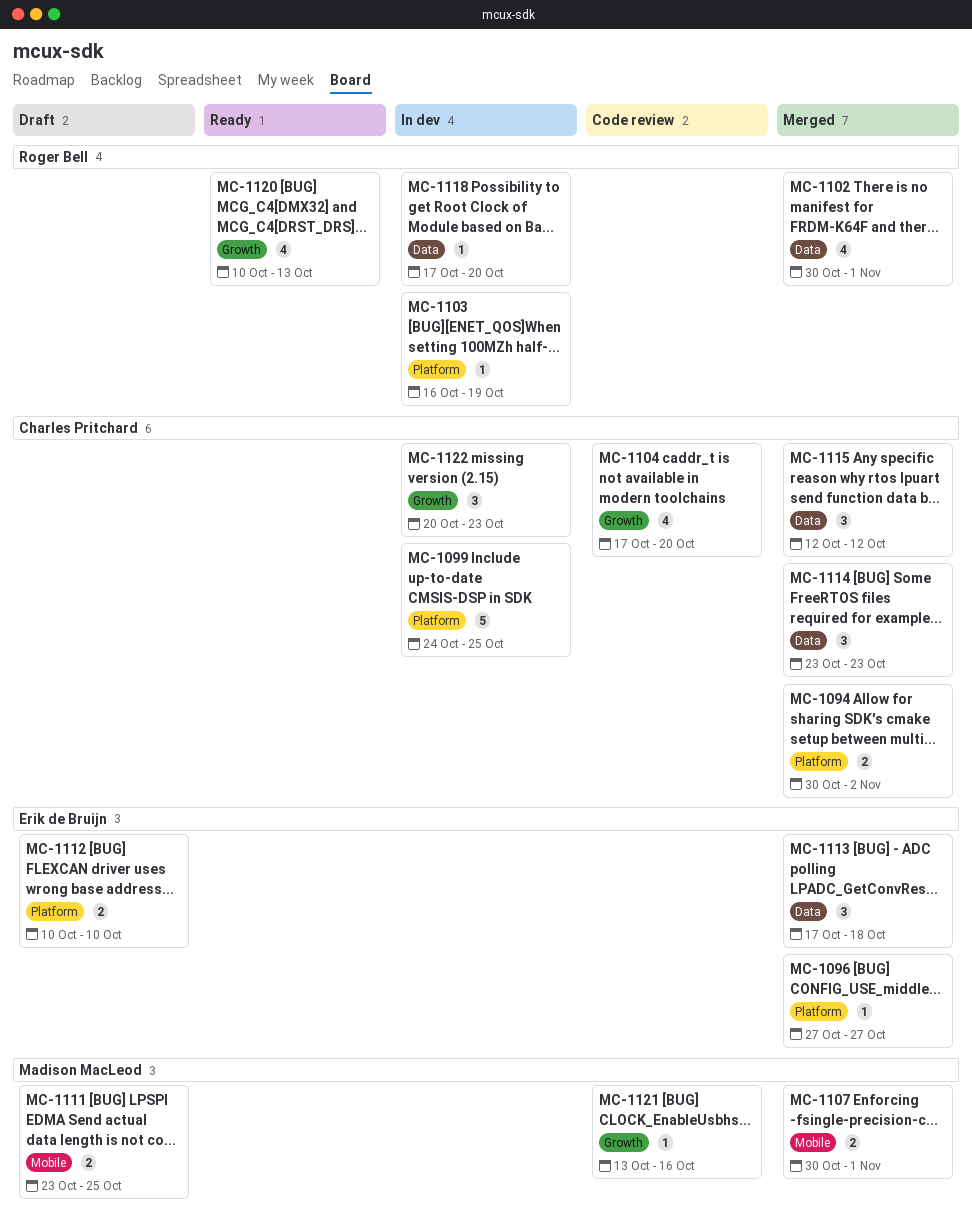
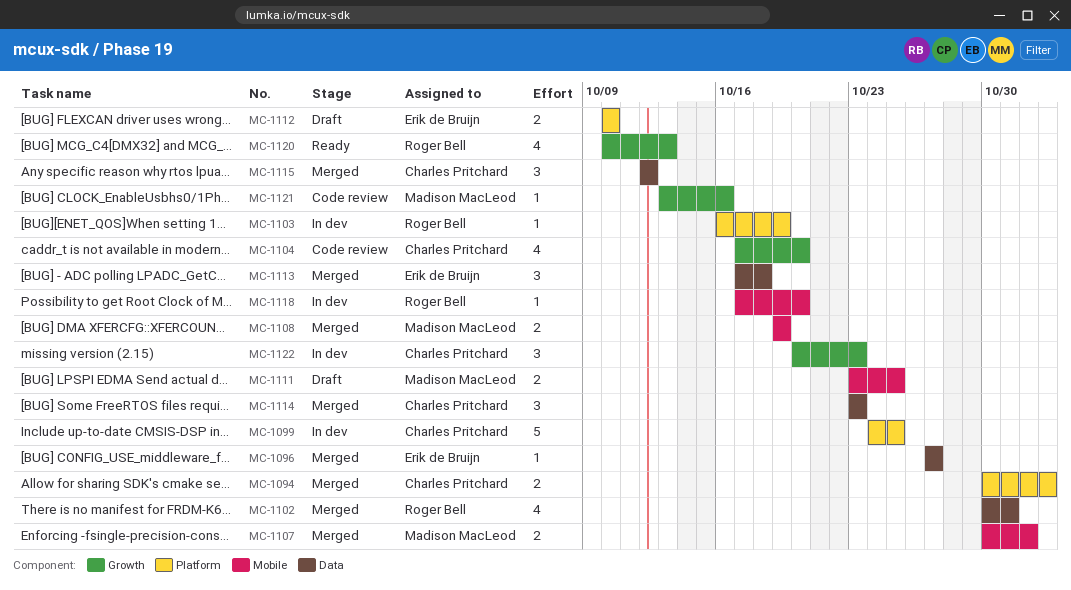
MC-1096, label: Platform -> Data
MC-1102, due: Nov 1 -> Oct 31
MC-1108: none -> present
MC-1118, label: Data -> Mobile

